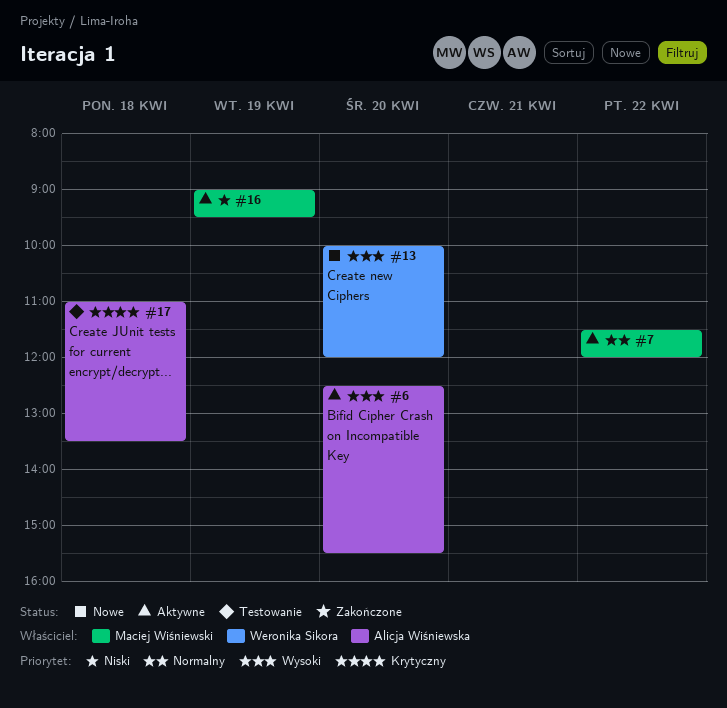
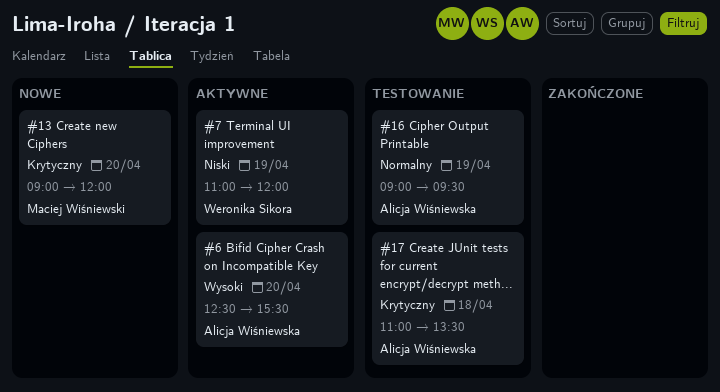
#7, owner: Maciej Wiśniewski -> Weronika Sikora
#7, priority: Normalny -> Niski
#7, day: Apr 22 -> Apr 19
#7, begins: 11:30 -> 11:00
#13, owner: Weronika Sikora -> Maciej Wiśniewski
#13, priority: Wysoki -> Krytyczny
#13, begins: 10:00 -> 09:00
#16, status: Aktywne -> Testowanie
#16, owner: Maciej Wiśniewski -> Alicja Wiśniewska
#16, priority: Niski -> Normalny

